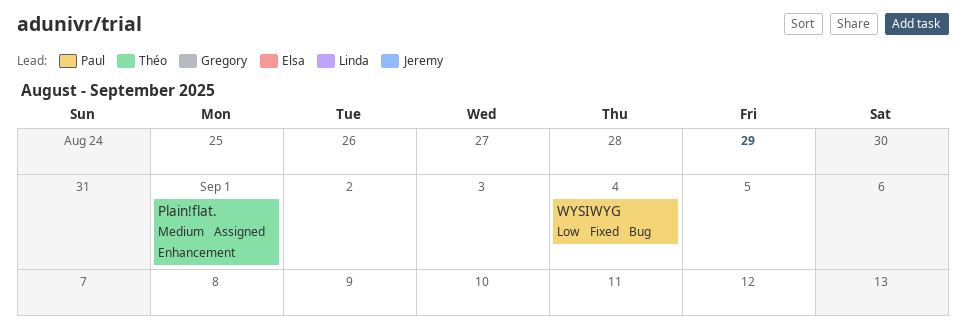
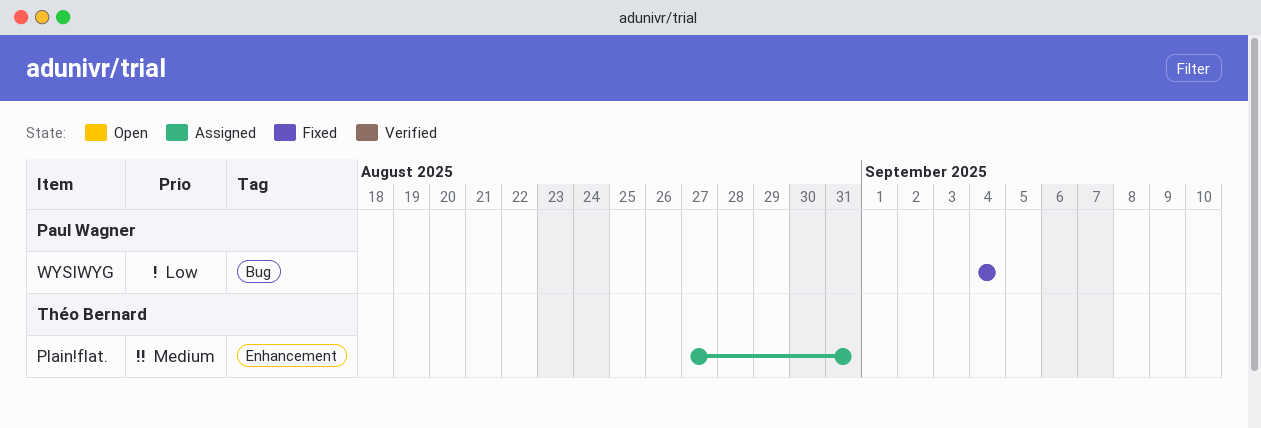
Plain!flat., due: Sep 1 -> Aug 31

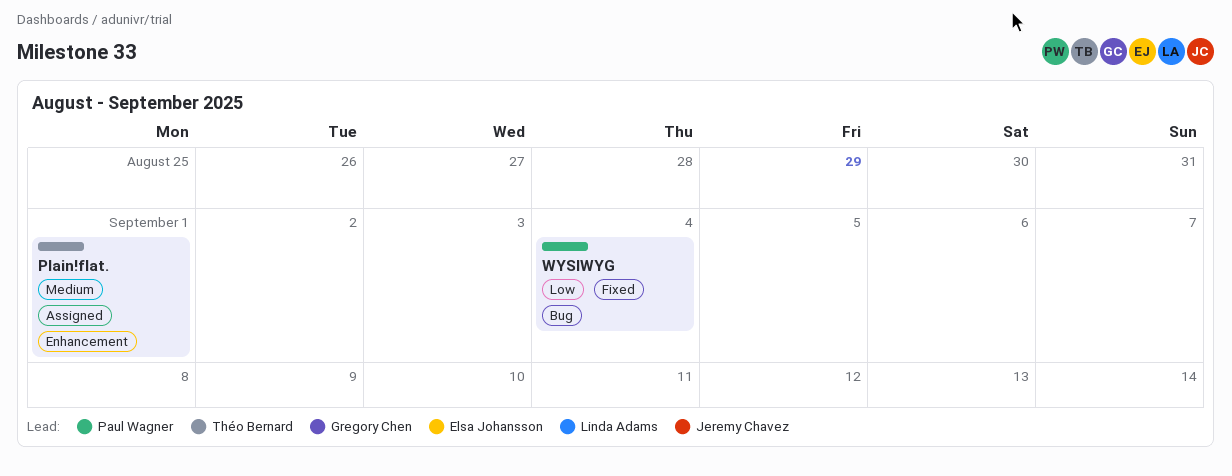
Plain!flat., due: Aug 31 -> Sep 1

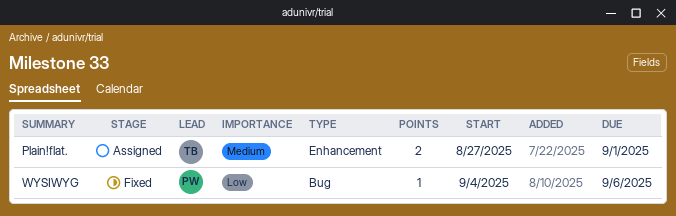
WYSIWYG, due: Sep 4 -> Sep 6

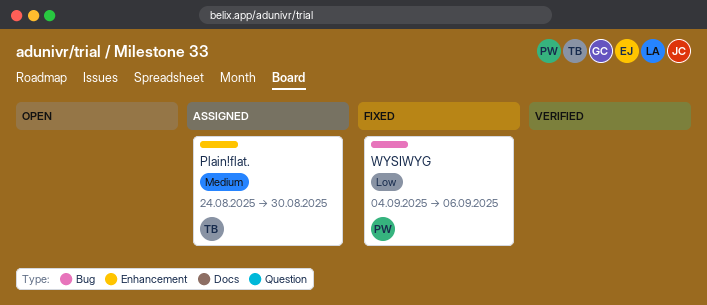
Plain!flat., start: Aug 27 -> Aug 24
Plain!flat., due: Sep 1 -> Aug 30

